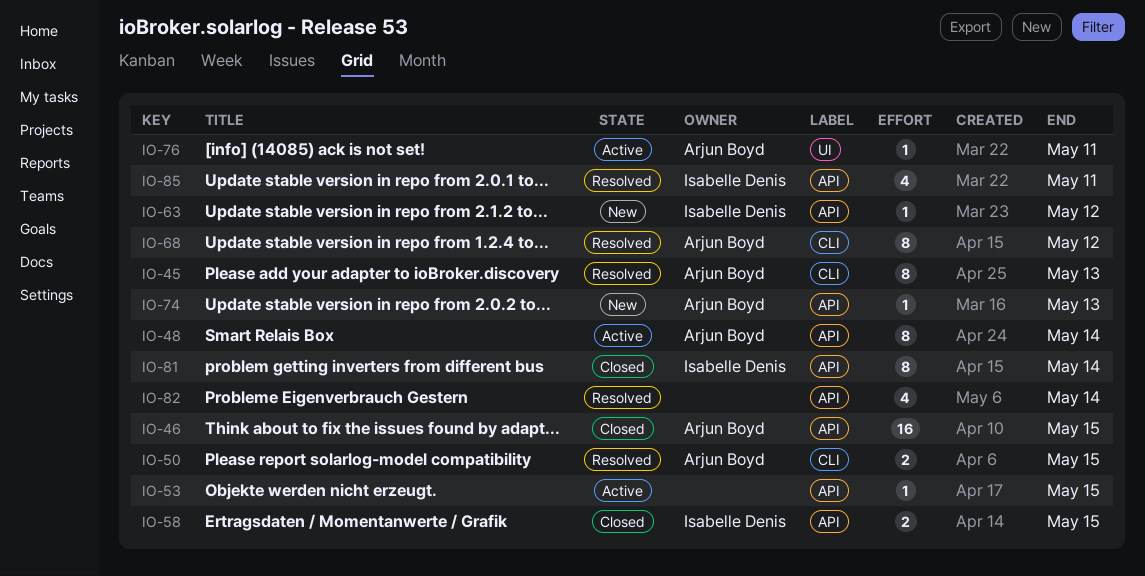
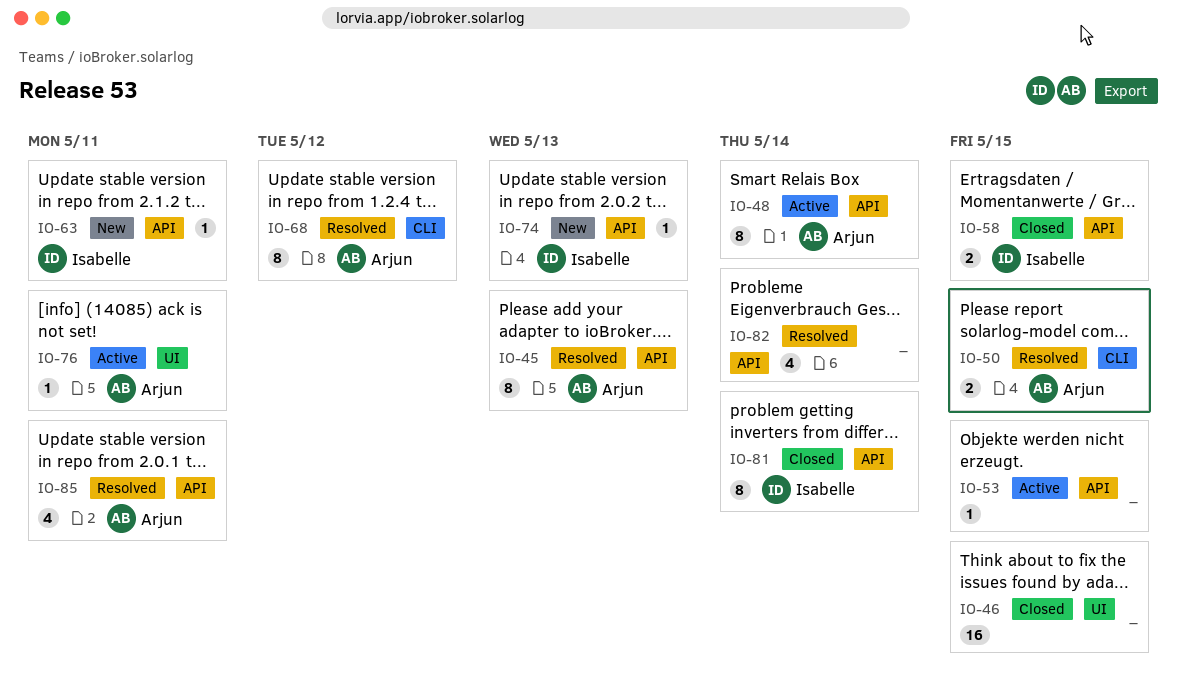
IO-45, label: CLI -> API
IO-46, owner: Arjun Boyd -> none
IO-46, label: API -> UI
IO-63, due: May 12 -> May 11
IO-74, owner: Arjun Boyd -> Isabelle Denis
IO-85, owner: Isabelle Denis -> Arjun Boyd

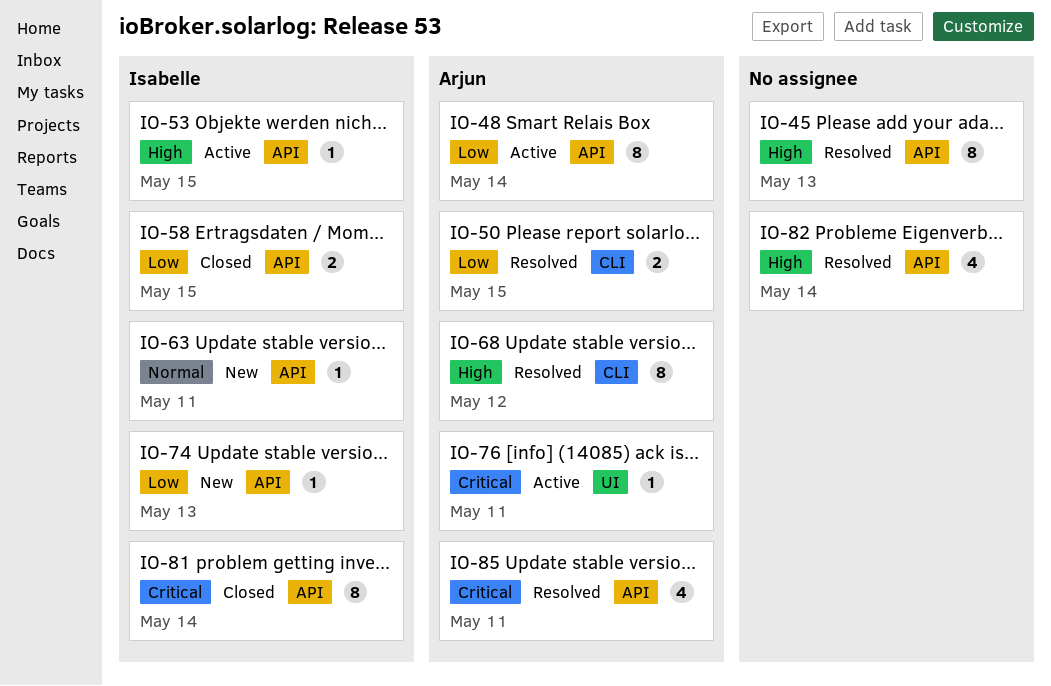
IO-45, owner: Arjun -> none
IO-46: present -> none
IO-53, owner: none -> Isabelle

